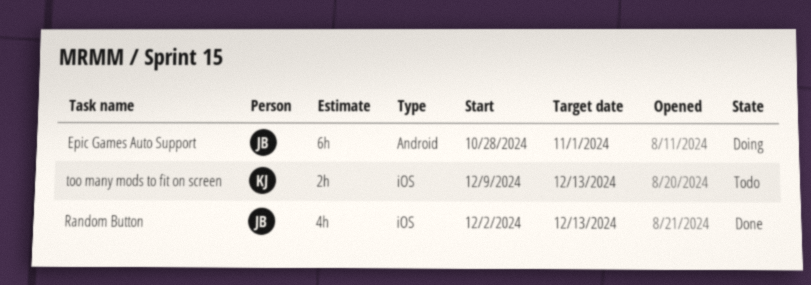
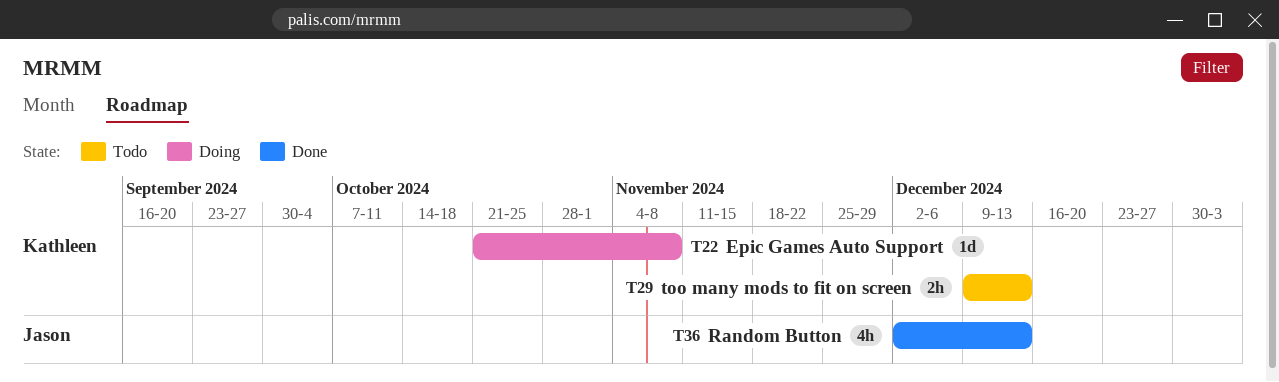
Epic Games Auto Support, owner: Jason -> Kathleen
Epic Games Auto Support, estimate: 6h -> 1d
Epic Games Auto Support, start: Oct 28 -> Oct 21
Epic Games Auto Support, due: Nov 1 -> Nov 8

